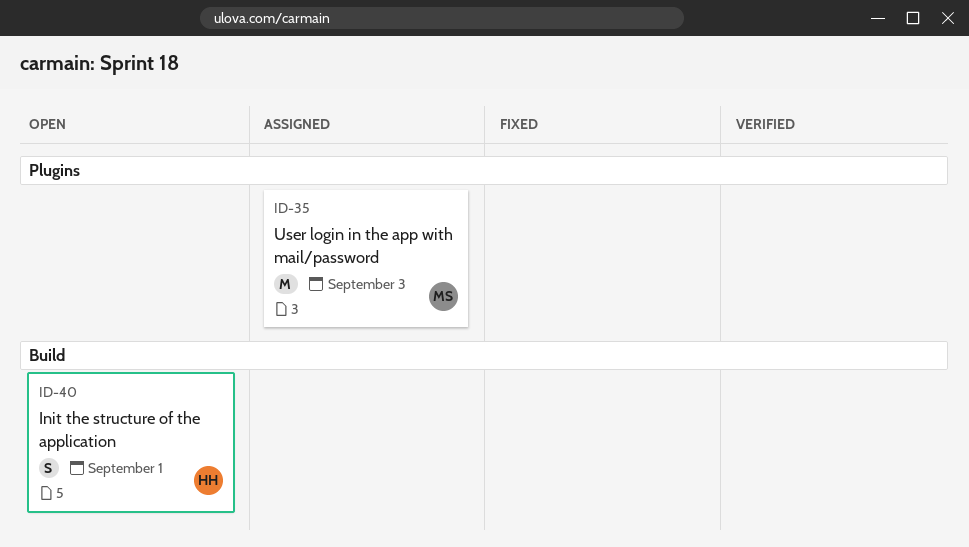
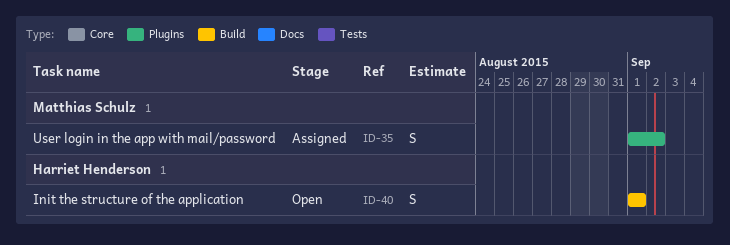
ID-35, estimate: M -> S
ID-35, due: Sep 3 -> Sep 2

